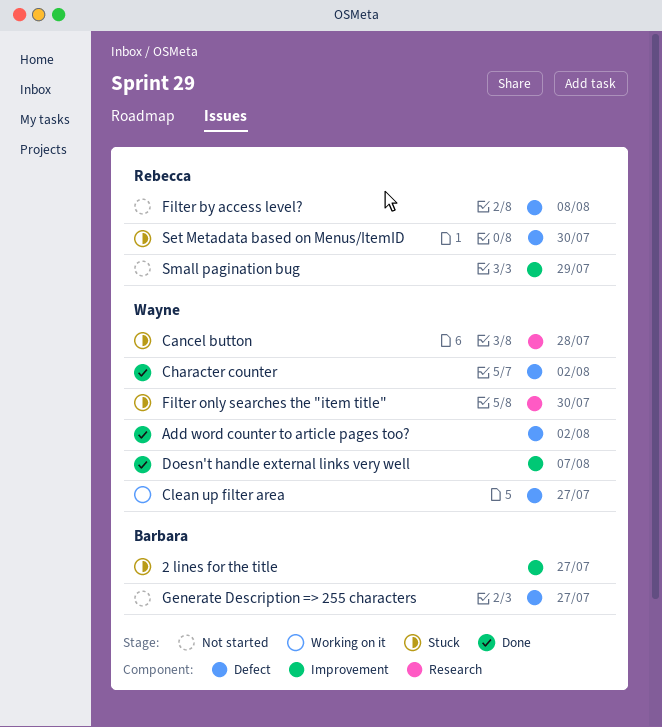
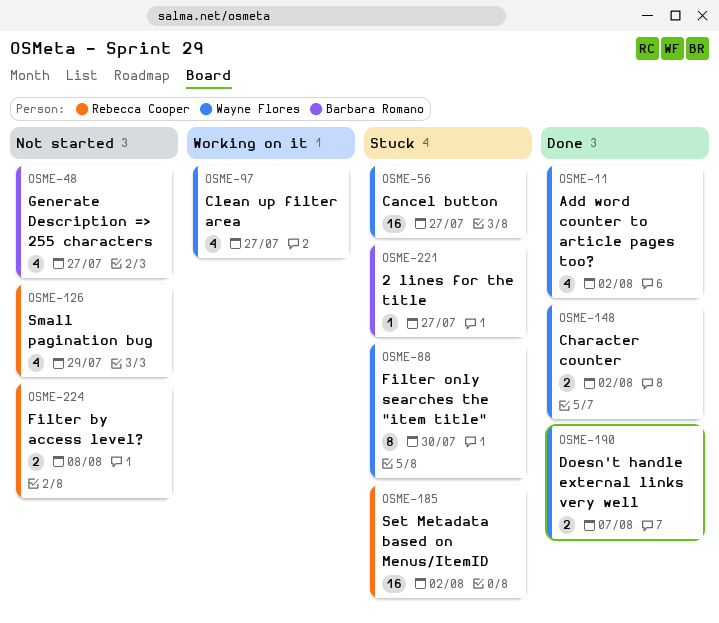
Cancel button, due: Jul 28 -> Jul 27
Set Metadata based on Menus/ItemID, due: Jul 30 -> Aug 2

